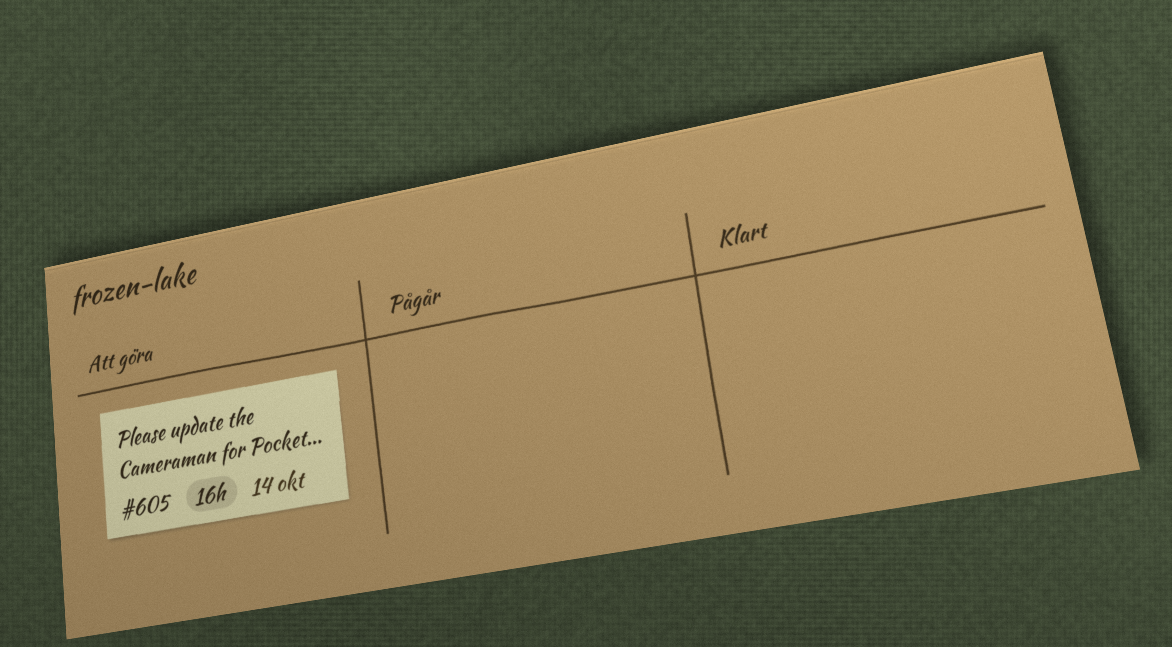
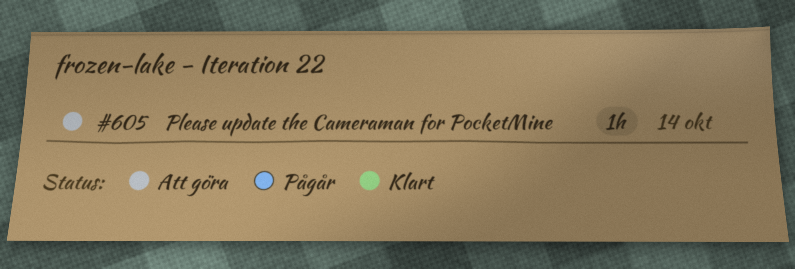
#605, estimate: 16h -> 1h

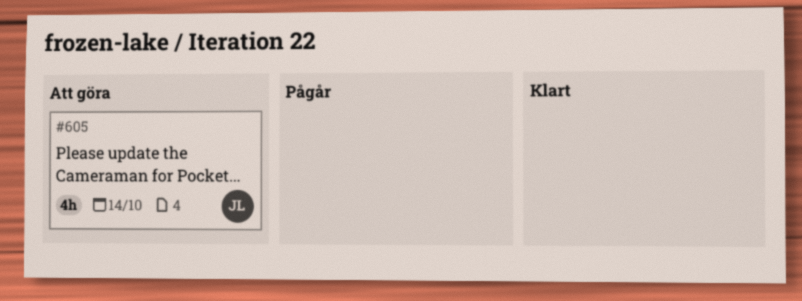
#605, estimate: 1h -> 4h

